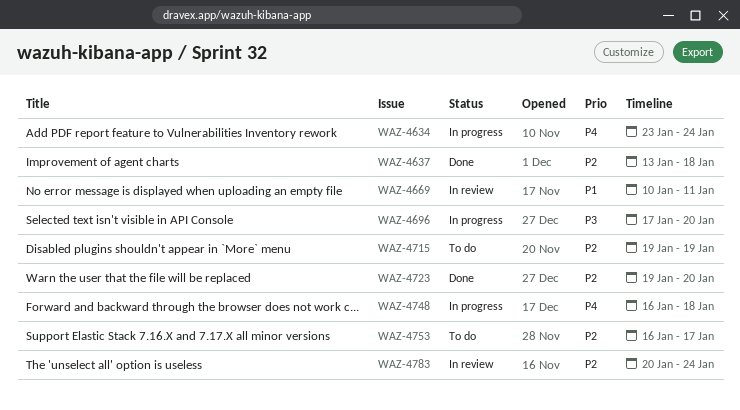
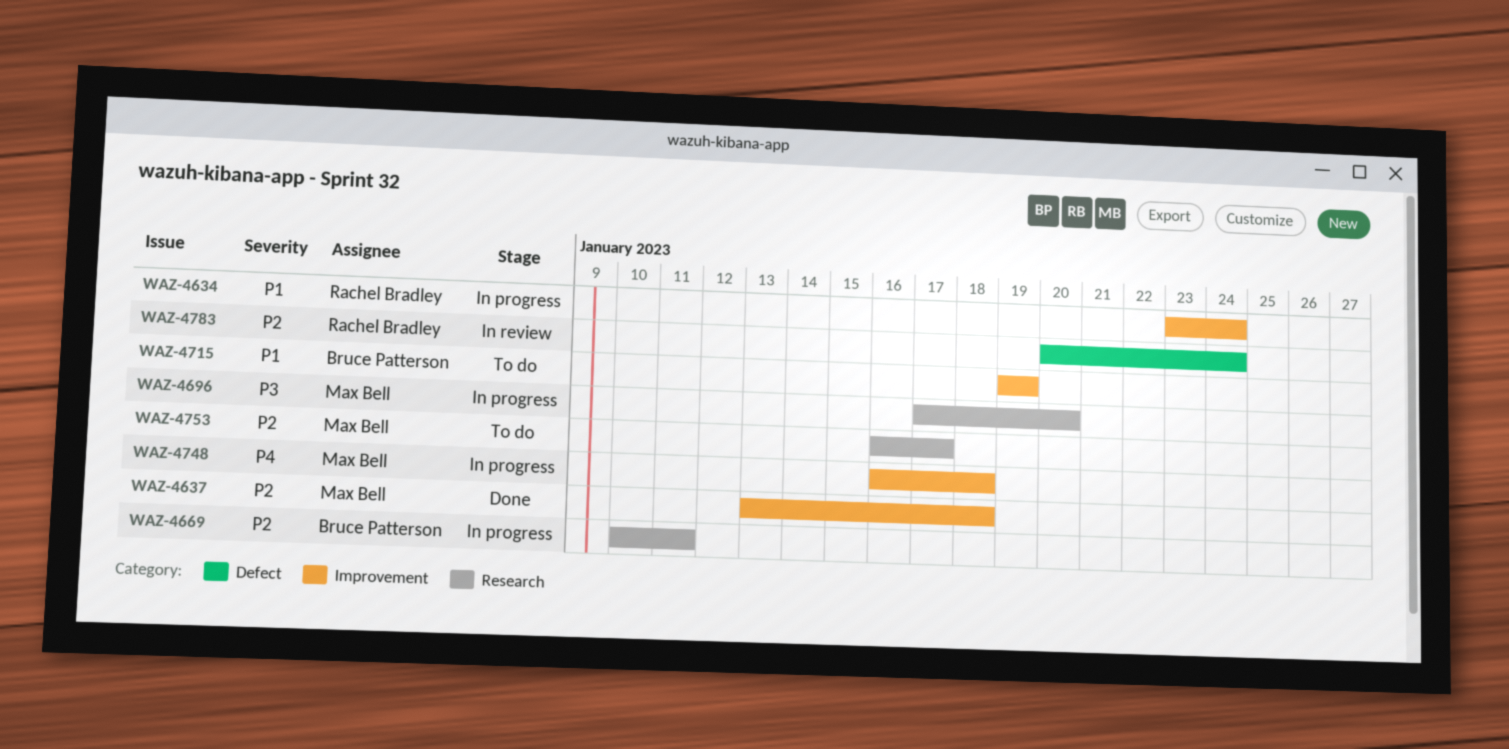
WAZ-4634, priority: P4 -> P1
WAZ-4669, status: In review -> In progress
WAZ-4669, priority: P1 -> P2
WAZ-4715, priority: P2 -> P1
WAZ-4723: present -> none

